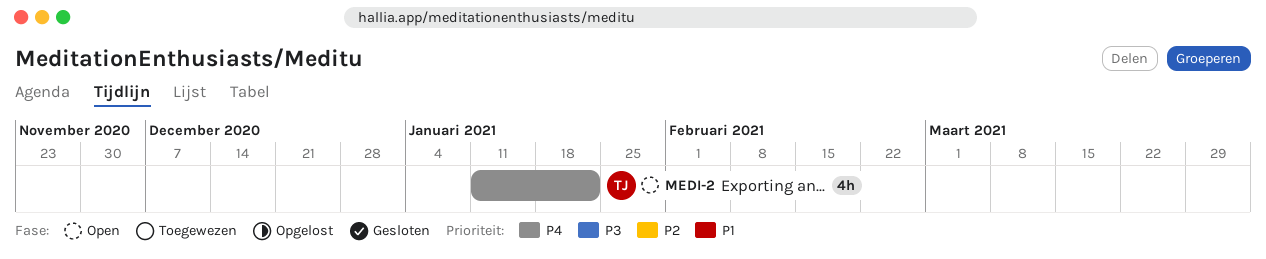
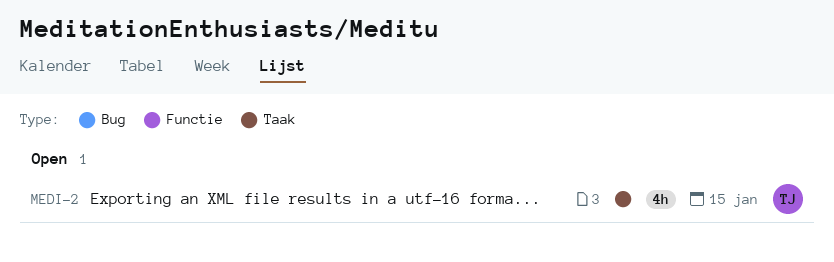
MEDI-2, due: Jan 22 -> Jan 15

